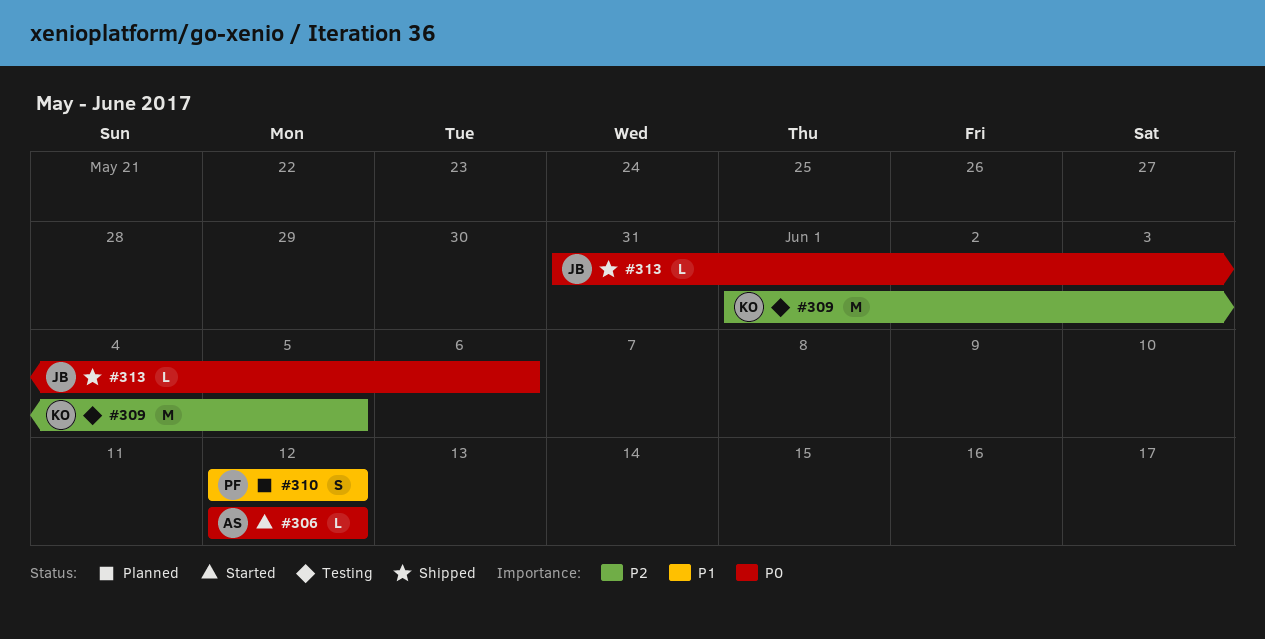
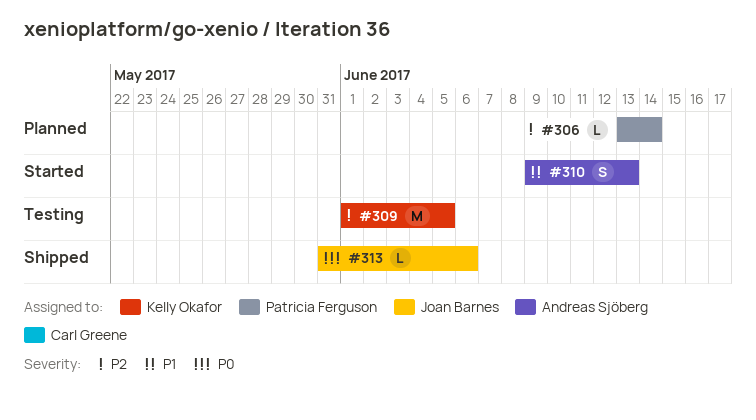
#306, status: Started -> Planned
#306, owner: Andreas Sjöberg -> Patricia Ferguson
#306, priority: P0 -> P2
#306, start: Jun 12 -> Jun 13
#306, due: Jun 12 -> Jun 14
#310, status: Planned -> Started
#310, owner: Patricia Ferguson -> Andreas Sjöberg
#310, start: Jun 12 -> Jun 9
#310, due: Jun 12 -> Jun 13

